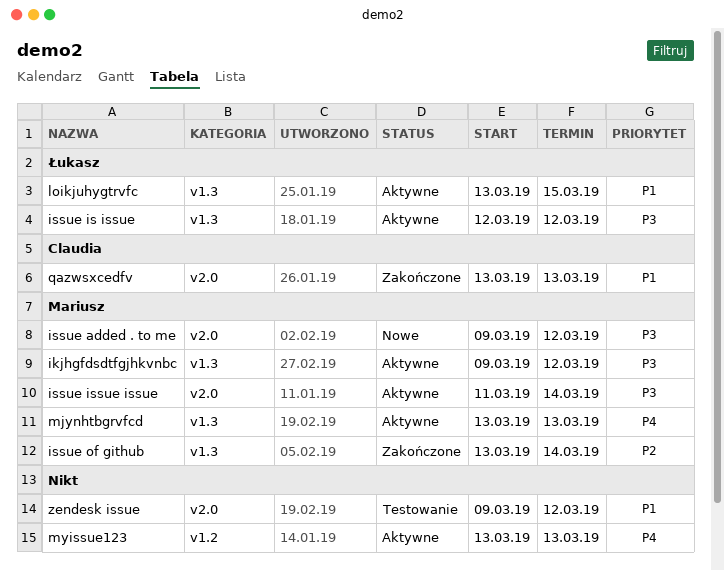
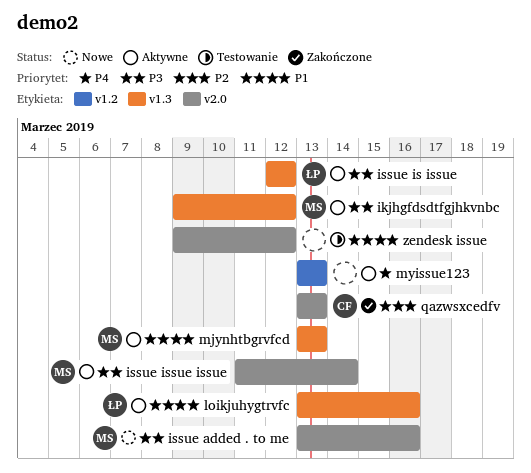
issue added . to me, start: Mar 9 -> Mar 13
issue added . to me, due: Mar 12 -> Mar 16
issue of github: present -> none
loikjuhygtrvfc, due: Mar 15 -> Mar 16
mjynhtbgrvfcd, priority: P4 -> P1
qazwsxcedfv, priority: P1 -> P2

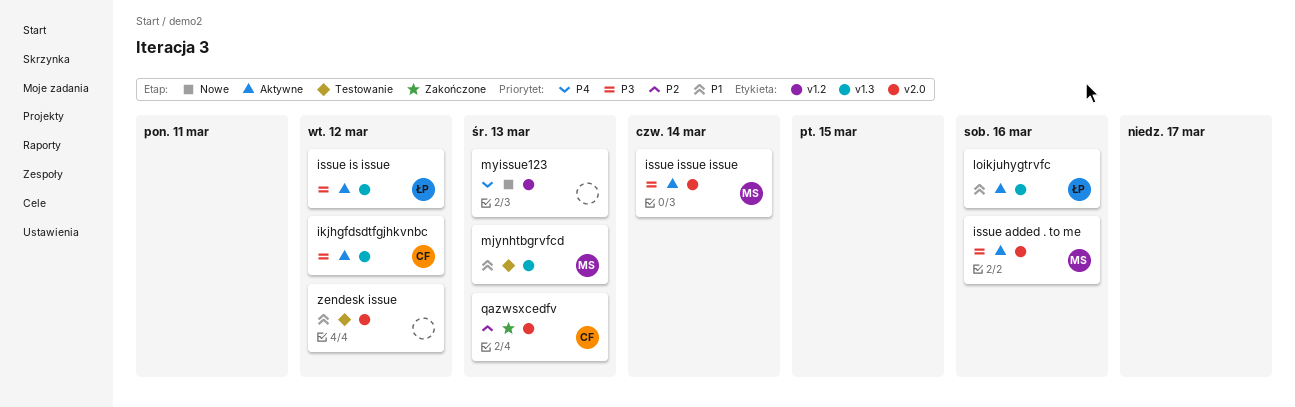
ikjhgfdsdtfgjhkvnbc, owner: MS -> CF
issue added . to me, status: Nowe -> Aktywne
mjynhtbgrvfcd, status: Aktywne -> Testowanie
myissue123, status: Aktywne -> Nowe

